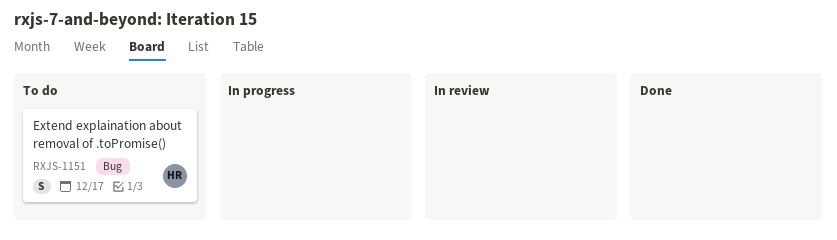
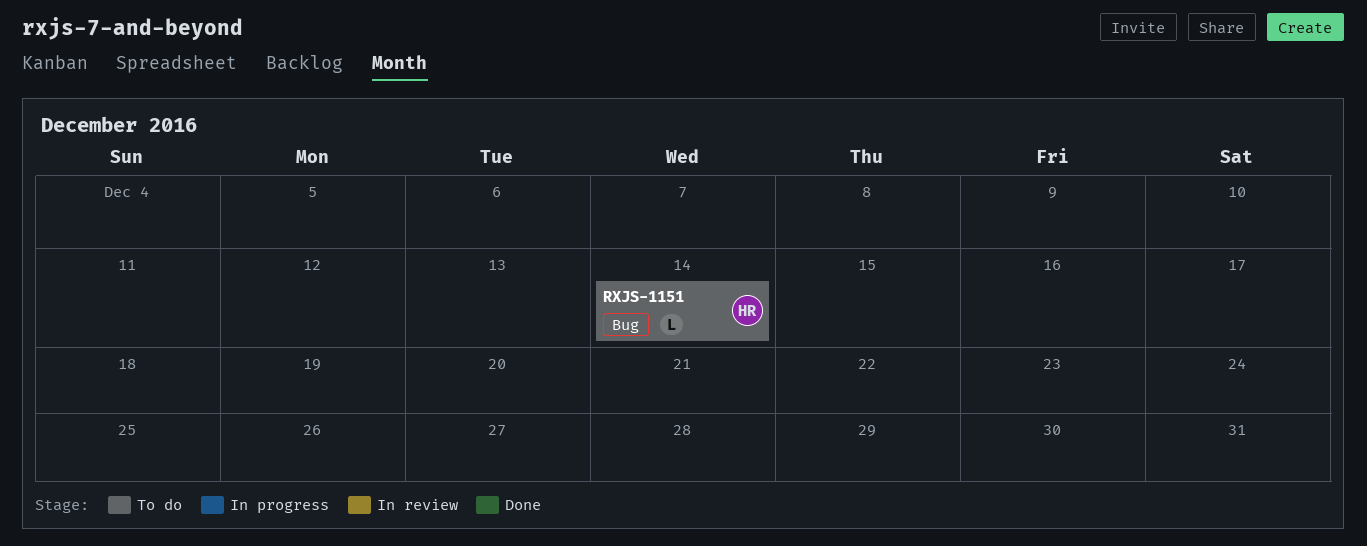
RXJS-1151, estimate: S -> L
RXJS-1151, due: Dec 17 -> Dec 14

